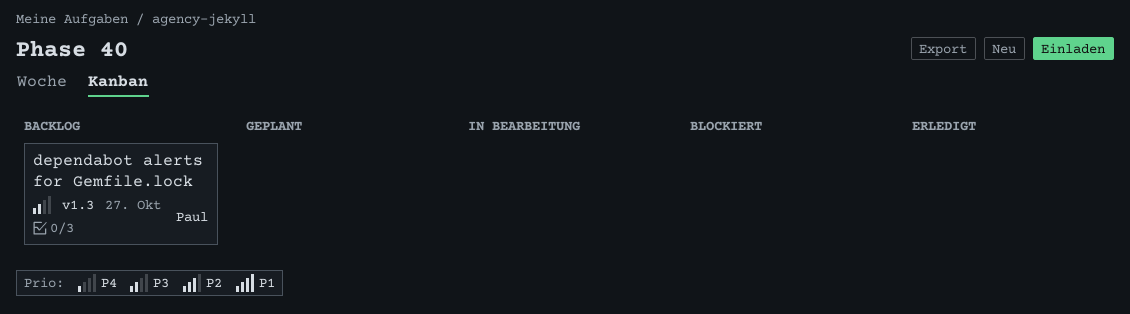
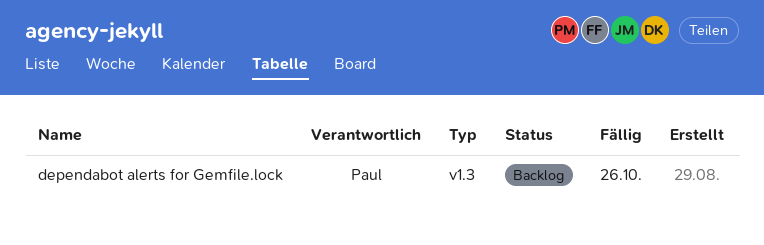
dependabot alerts for Gemfile.lock, due: Oct 27 -> Oct 26

